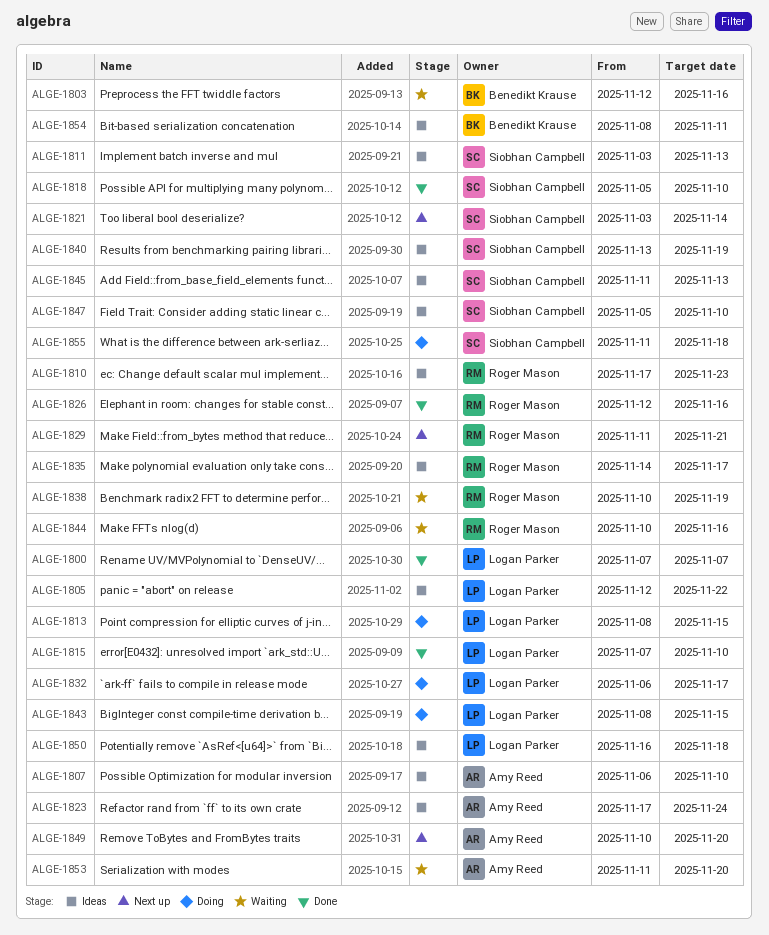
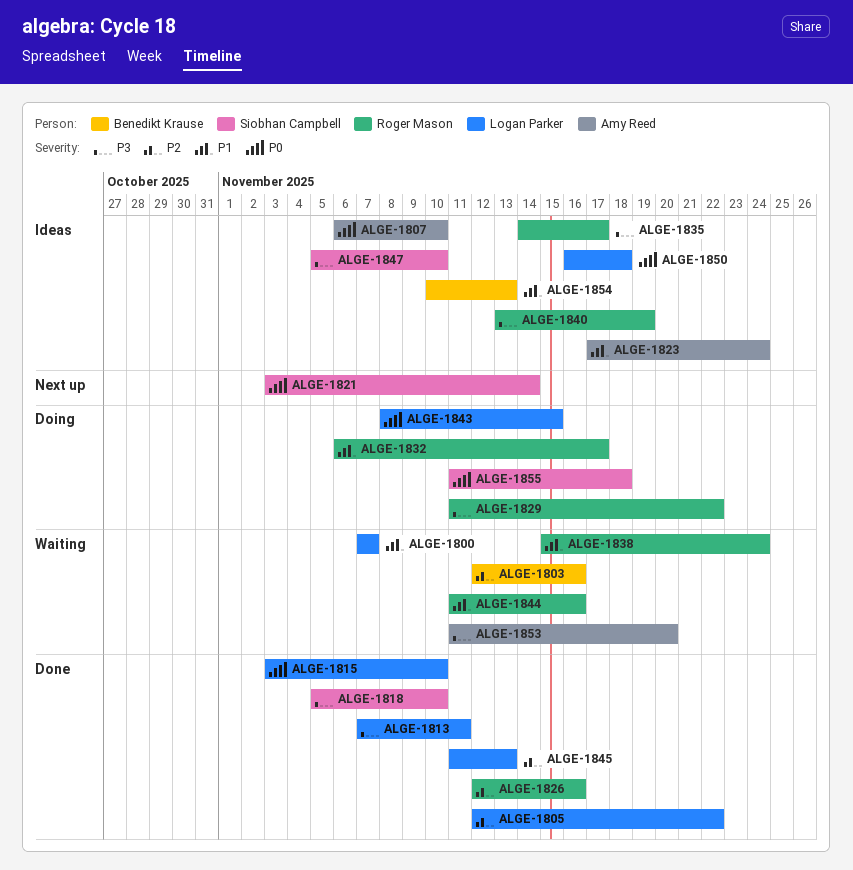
ALGE-1800, status: Done -> Waiting
ALGE-1805, status: Ideas -> Done
ALGE-1810: present -> none
ALGE-1811: present -> none
ALGE-1813, status: Doing -> Done
ALGE-1813, start: Nov 8 -> Nov 7
ALGE-1813, due: Nov 15 -> Nov 11
ALGE-1815, start: Nov 7 -> Nov 3
ALGE-1829, status: Next up -> Doing
ALGE-1829, due: Nov 21 -> Nov 22
ALGE-1832, owner: Logan Parker -> Roger Mason
ALGE-1838, start: Nov 10 -> Nov 15
ALGE-1838, due: Nov 19 -> Nov 24
ALGE-1840, owner: Siobhan Campbell -> Roger Mason
ALGE-1844, start: Nov 10 -> Nov 11
ALGE-1845, status: Ideas -> Done
ALGE-1845, owner: Siobhan Campbell -> Logan Parker
ALGE-1849: present -> none
ALGE-1854, start: Nov 8 -> Nov 10
ALGE-1854, due: Nov 11 -> Nov 13

